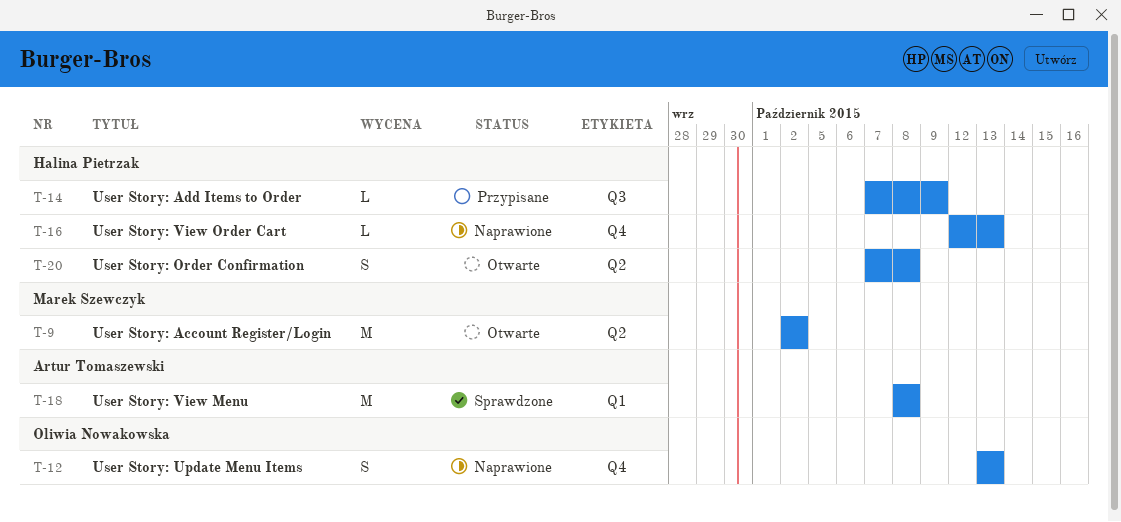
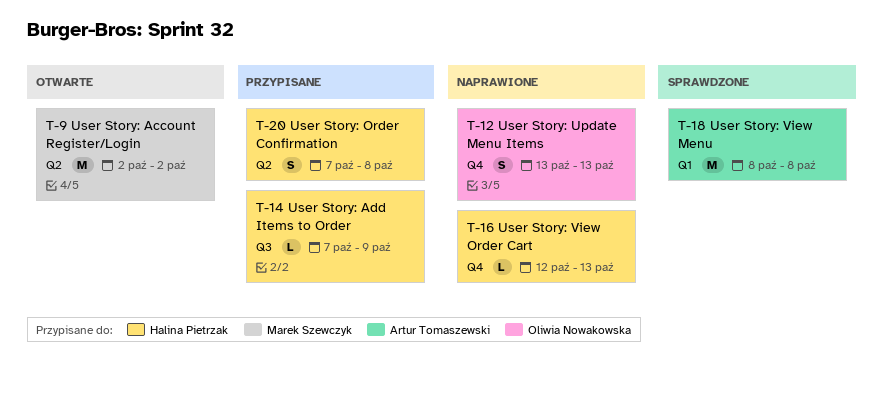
T-20, status: Otwarte -> Przypisane

